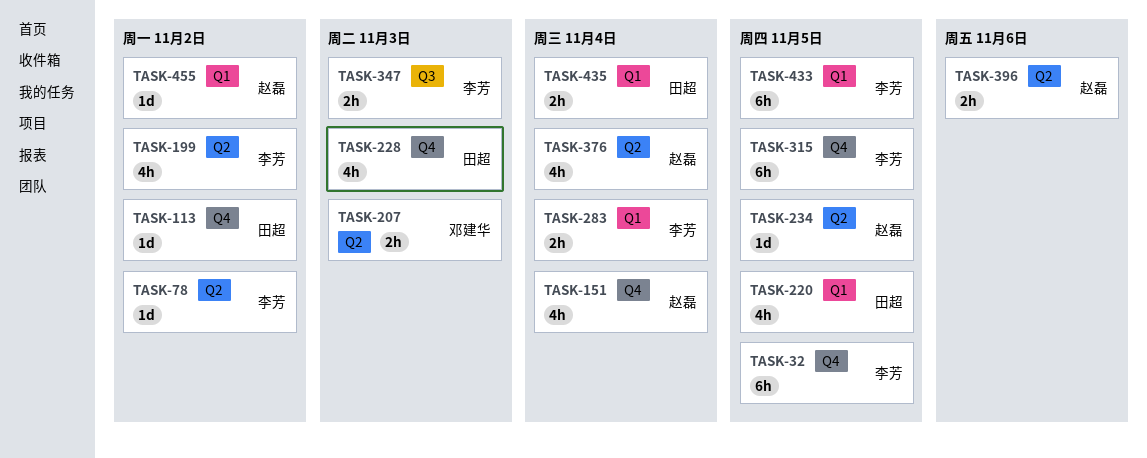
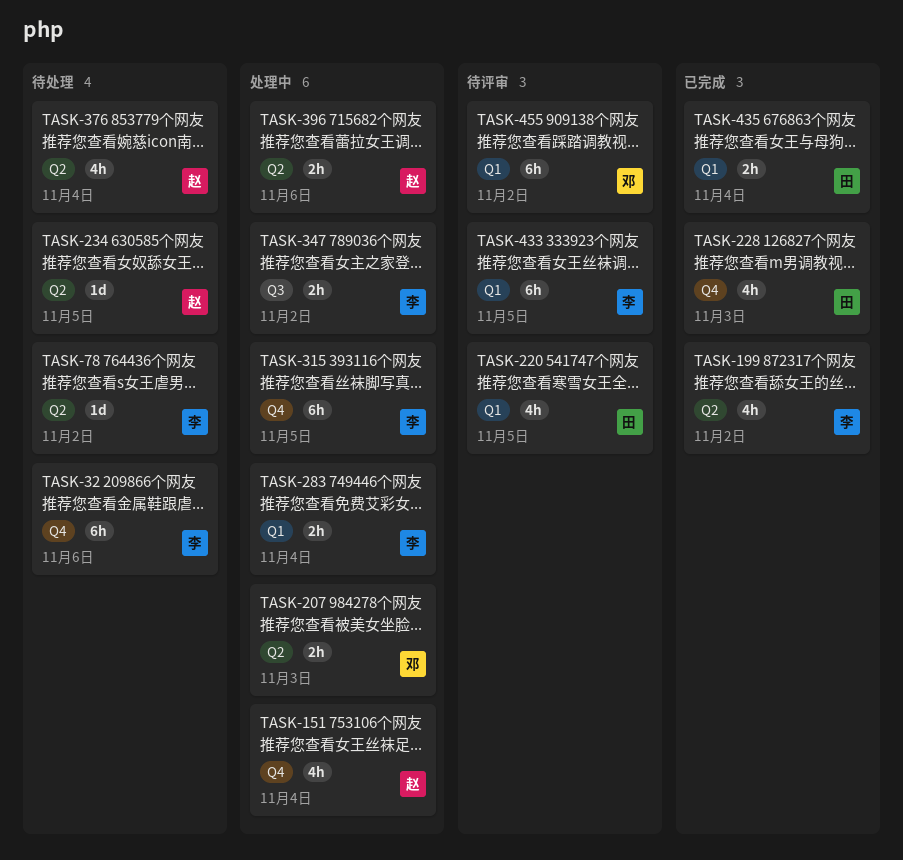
TASK-32, due: Nov 5 -> Nov 6
TASK-113: present -> none
TASK-347, due: Nov 3 -> Nov 2
TASK-455, owner: 赵磊 -> 邓建华
TASK-455, estimate: 1d -> 6h

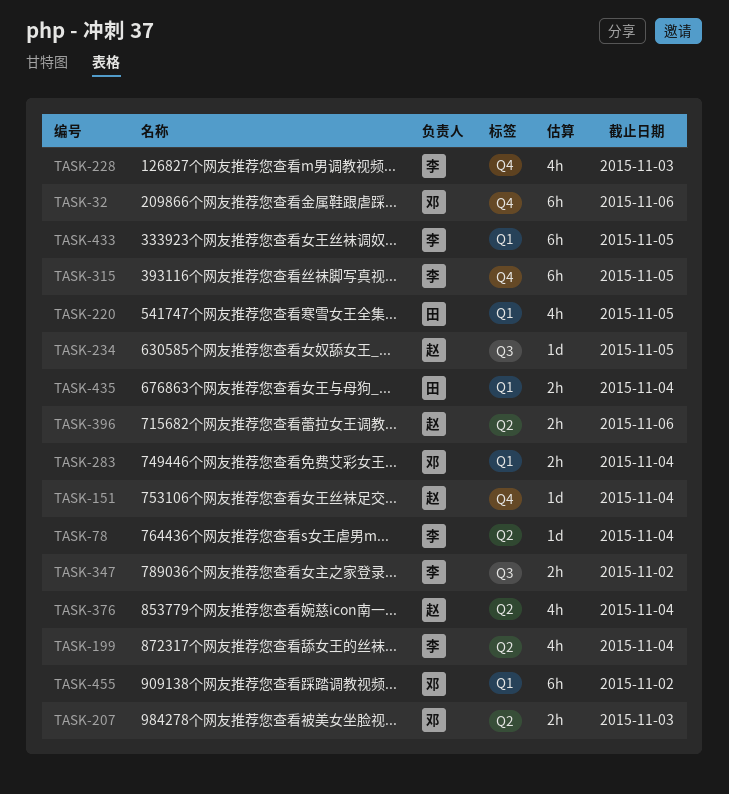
TASK-32, owner: 李 -> 邓
TASK-78, due: Nov 2 -> Nov 4
TASK-151, estimate: 4h -> 1d
TASK-199, due: Nov 2 -> Nov 4
TASK-228, owner: 田 -> 李
TASK-234, label: Q2 -> Q3
TASK-283, owner: 李 -> 邓

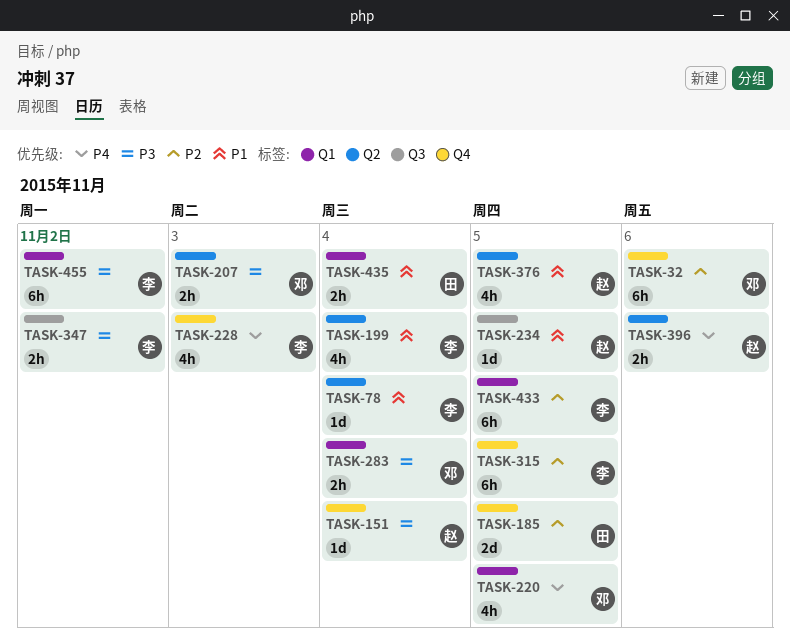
TASK-185: none -> present
TASK-220, owner: 田 -> 邓
TASK-376, due: Nov 4 -> Nov 5
TASK-455, owner: 邓 -> 李

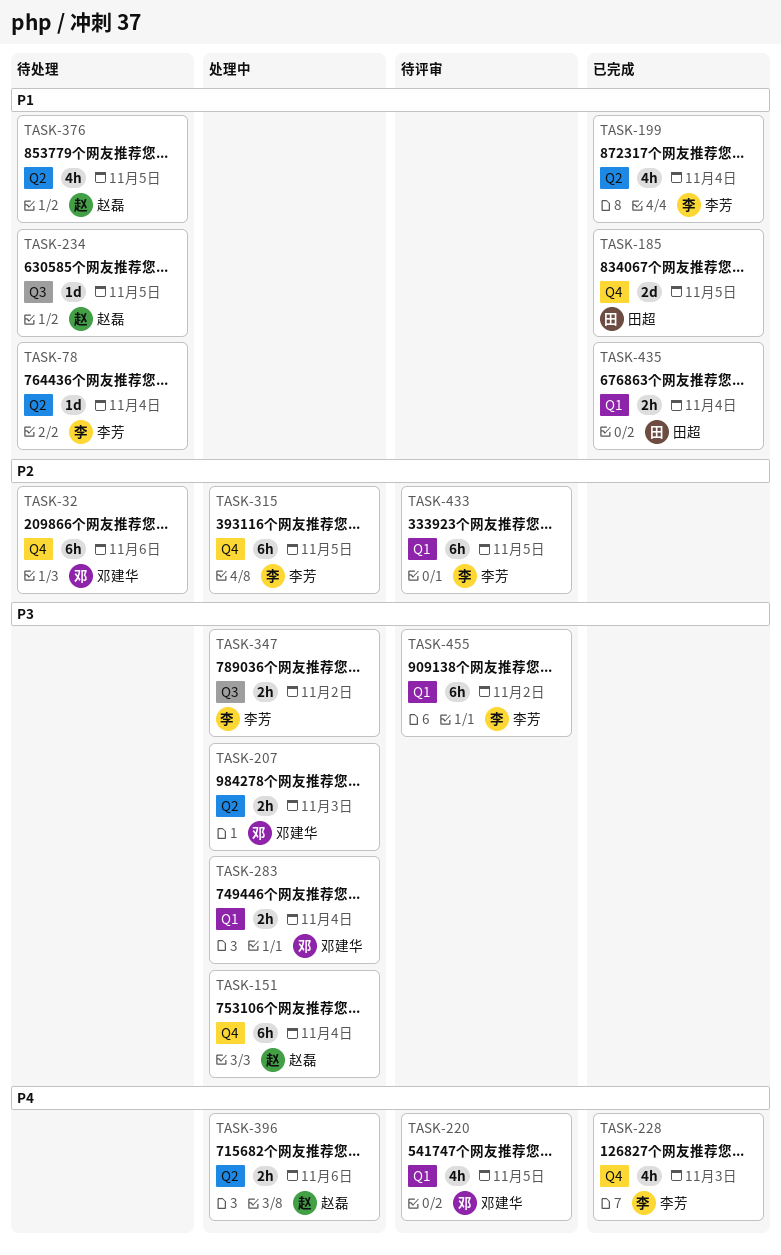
TASK-151, estimate: 1d -> 6h
TASK-185, priority: P2 -> P1

